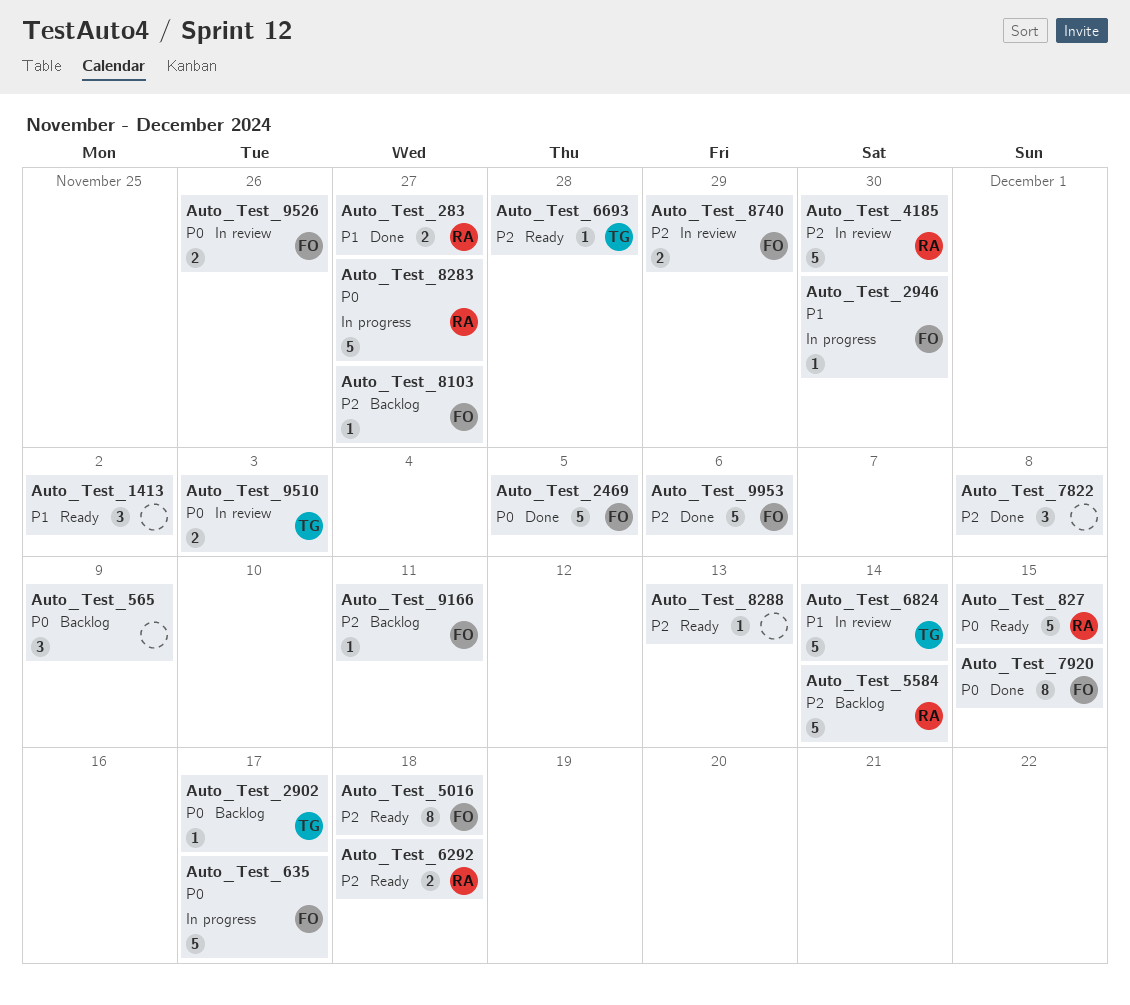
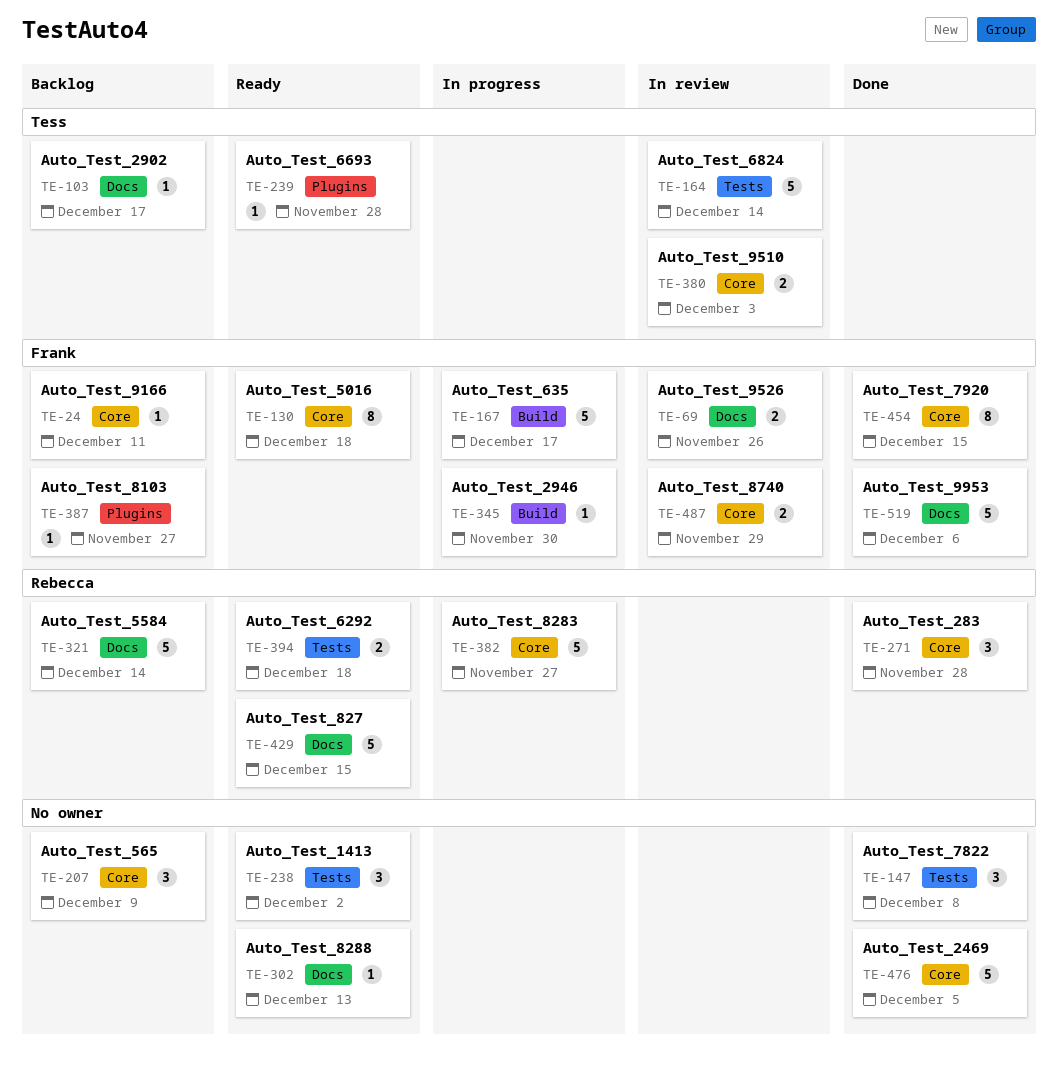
Auto_Test_2469, owner: Frank -> none
Auto_Test_283, estimate: 2 -> 3
Auto_Test_283, due: Nov 27 -> Nov 28
Auto_Test_4185: present -> none

